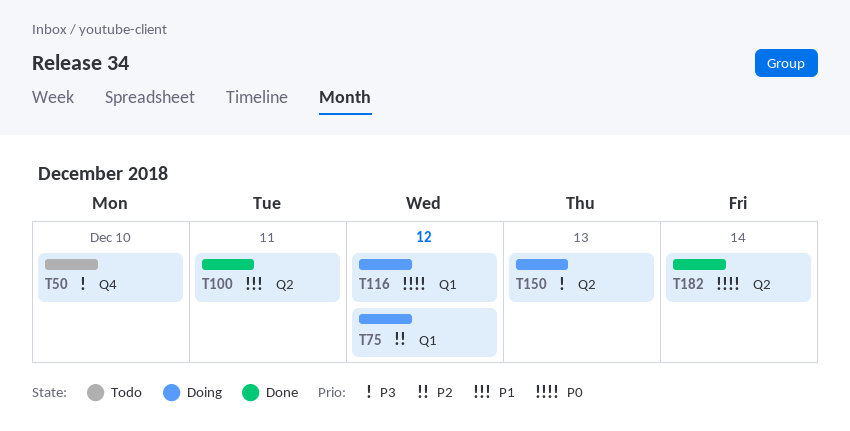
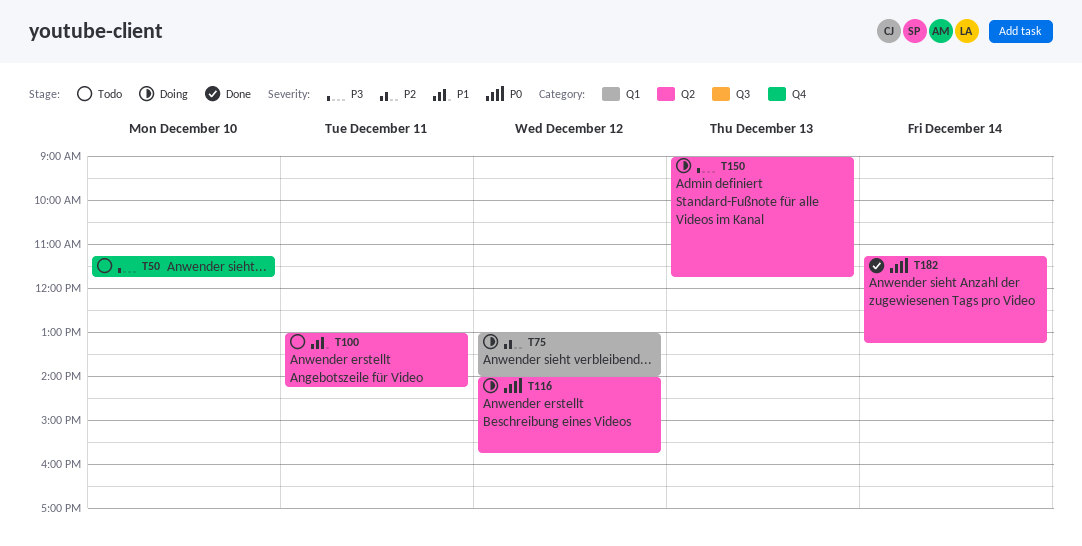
T100, status: Done -> Todo
T116, label: Q1 -> Q2

